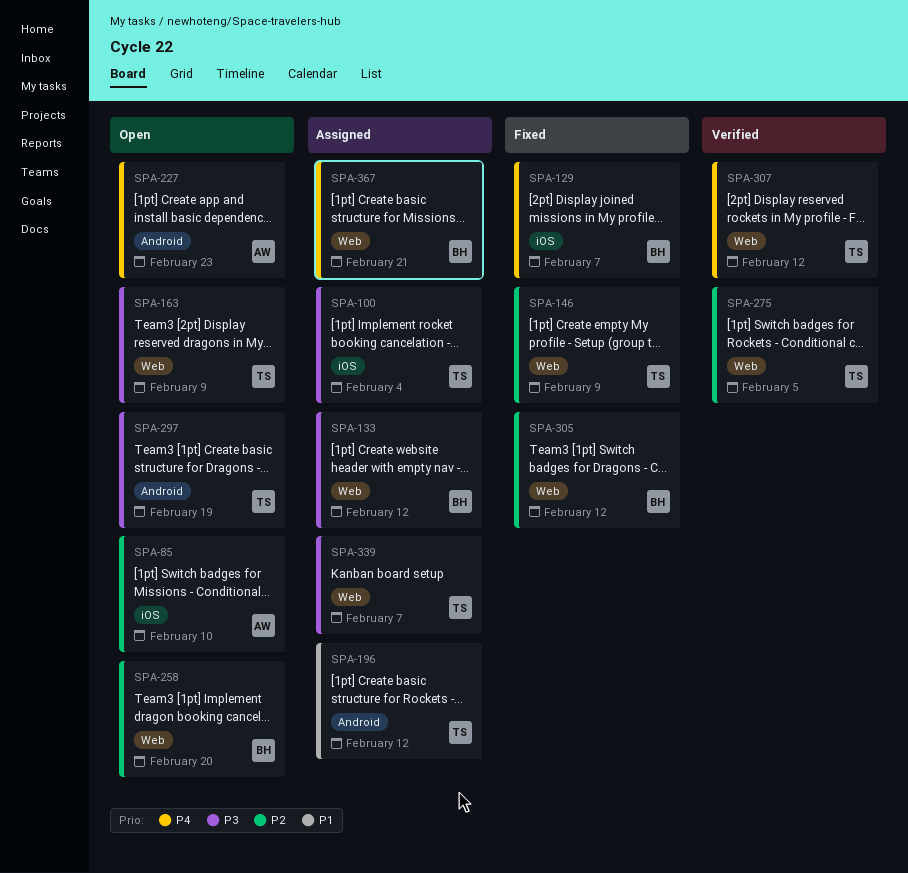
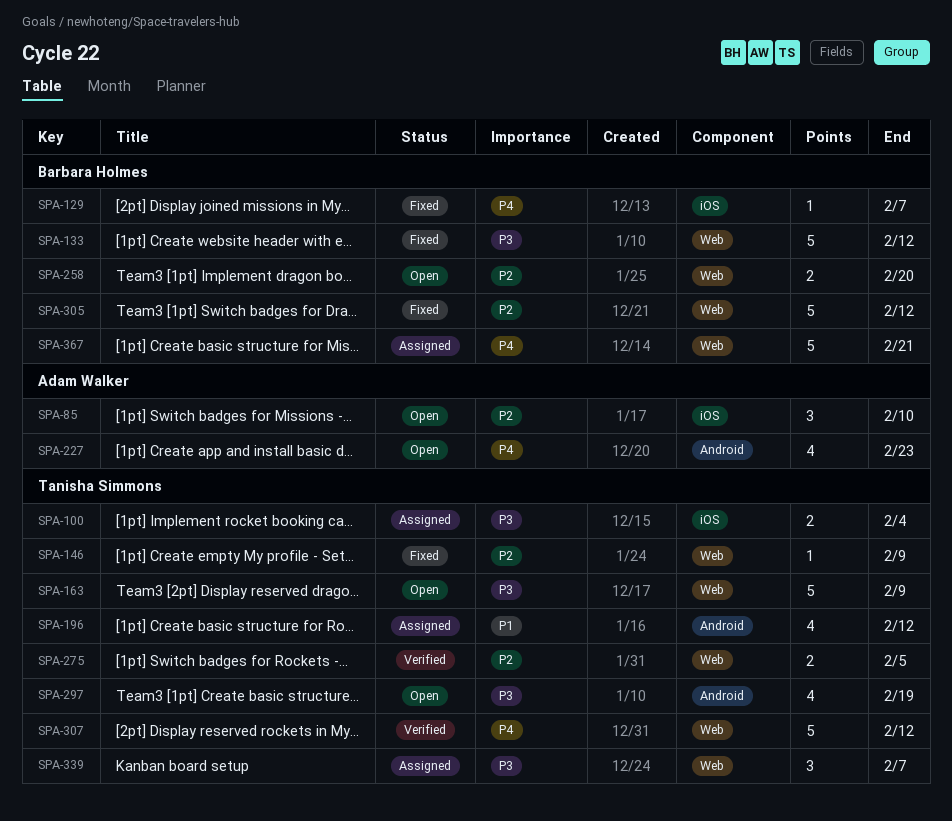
SPA-133, status: Assigned -> Fixed

